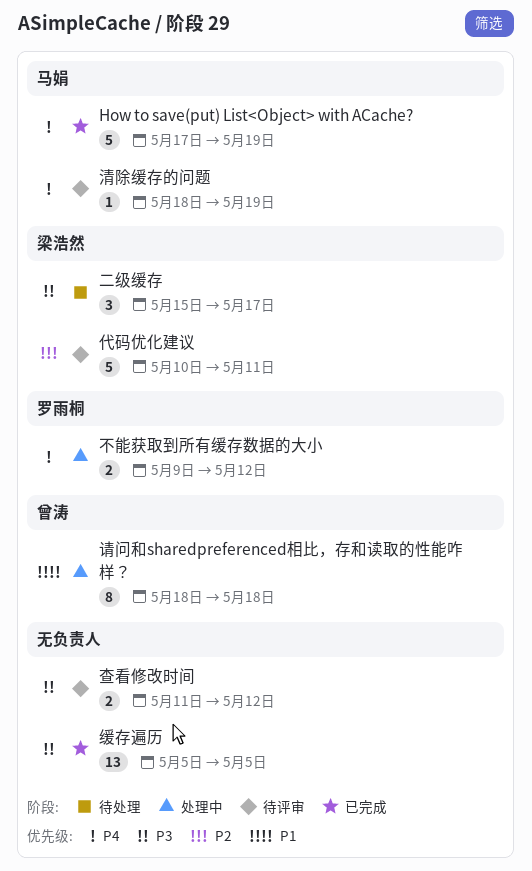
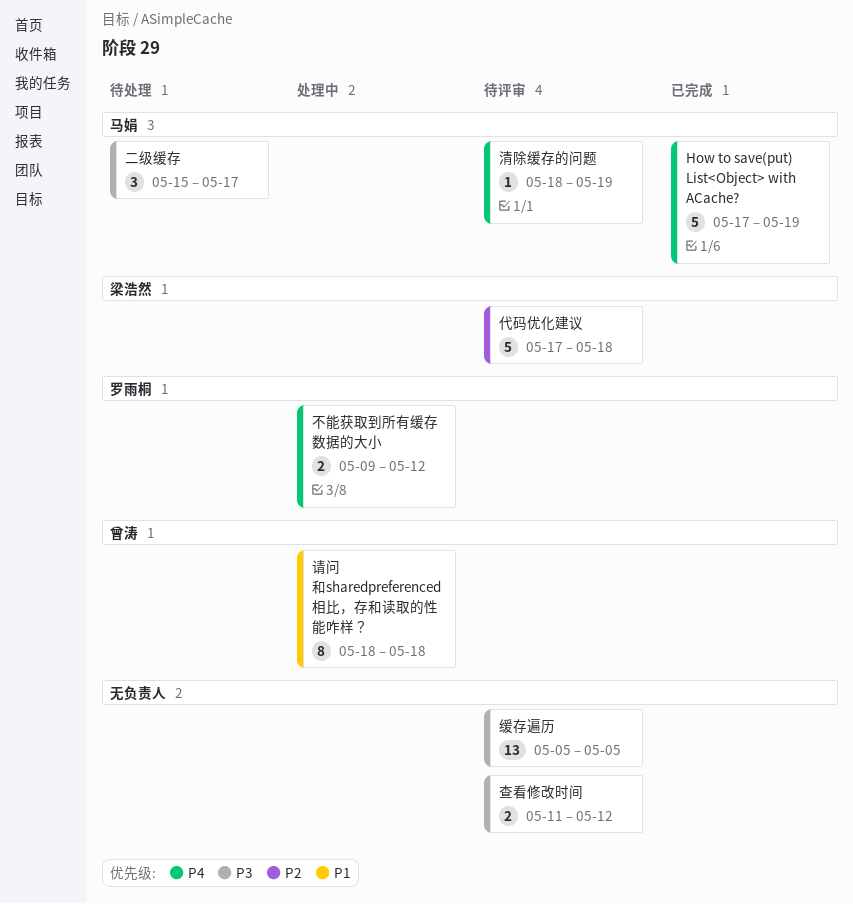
二级缓存, owner: 梁浩然 -> 马娟
代码优化建议, start: May 10 -> May 17
代码优化建议, due: May 11 -> May 18
缓存遍历, status: 已完成 -> 待评审

